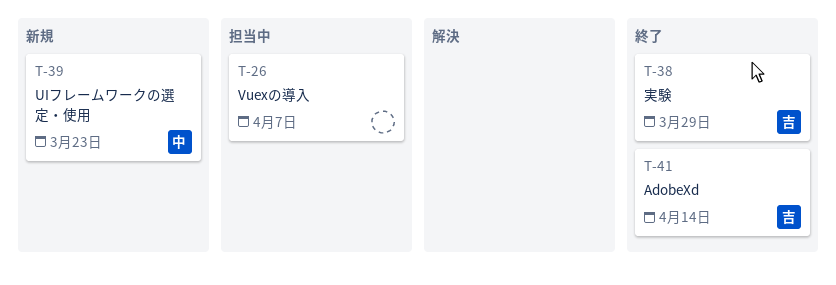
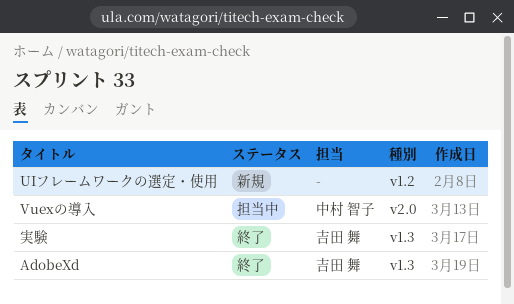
UIフレームワークの選定・使用, owner: 中村 智子 -> none
Vuexの導入, owner: none -> 中村 智子

